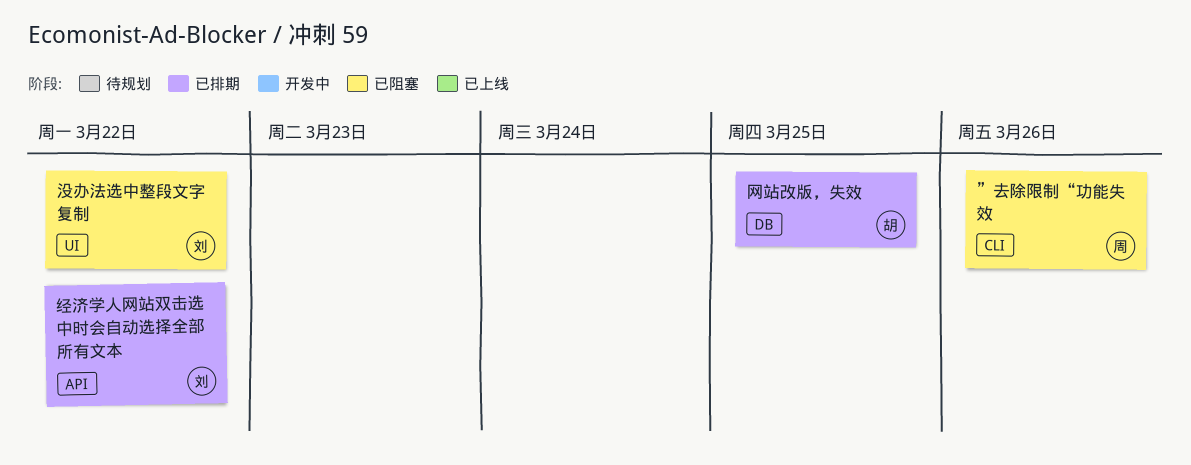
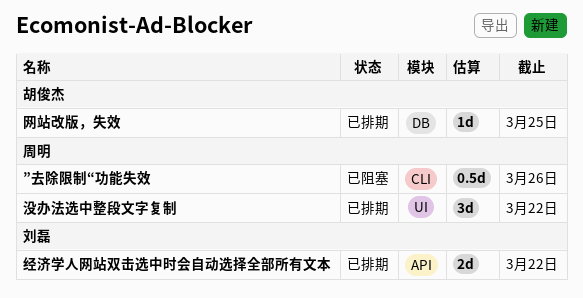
没办法选中整段文字复制, status: 已阻塞 -> 已排期
没办法选中整段文字复制, owner: 刘磊 -> 周明

